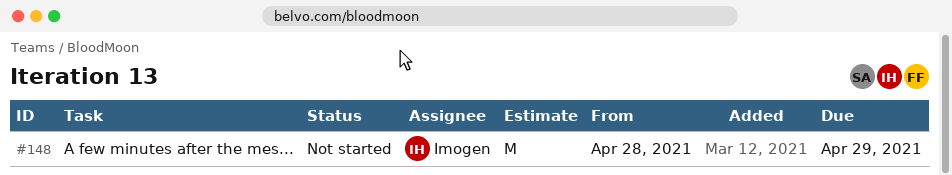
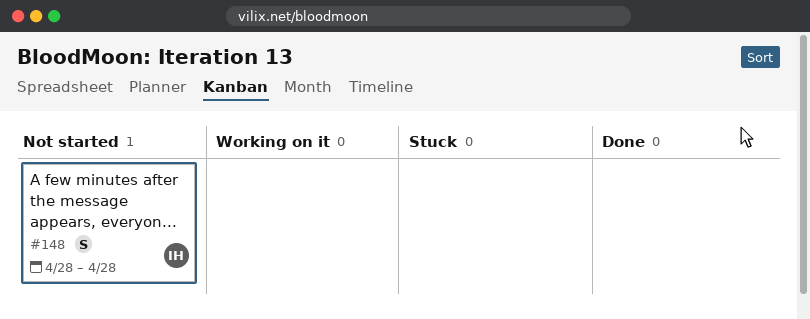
#148, estimate: M -> S
#148, due: Apr 29 -> Apr 28

